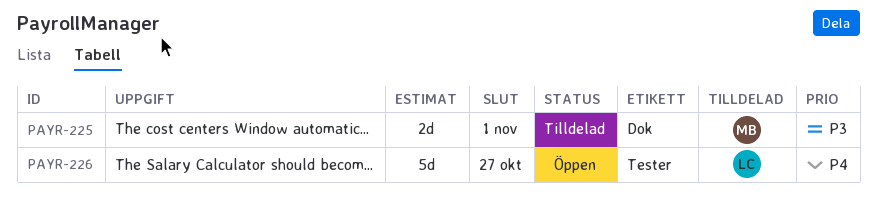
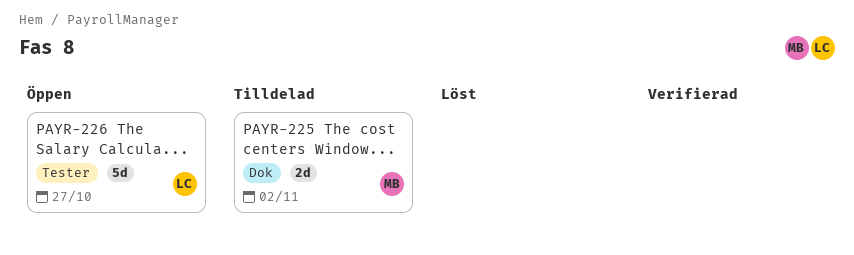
PAYR-225, due: Nov 1 -> Nov 2

